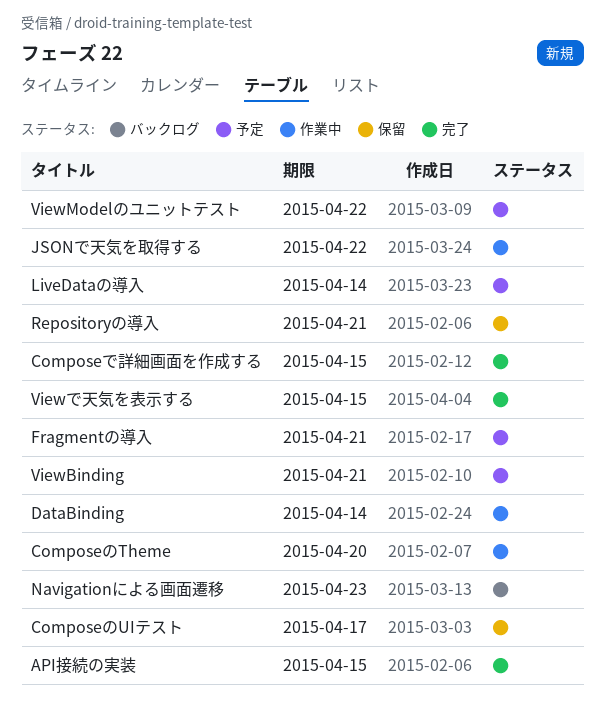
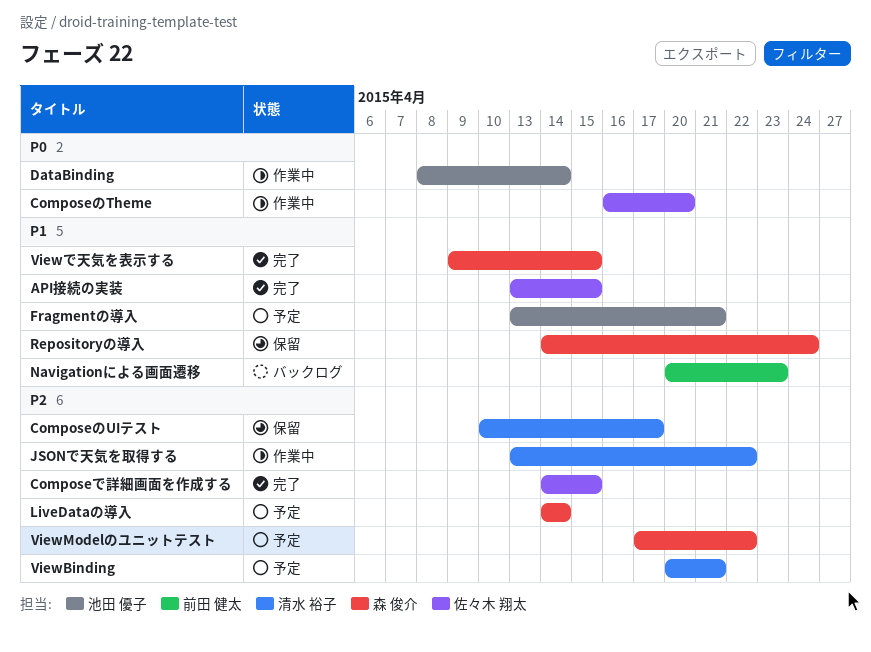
Repositoryの導入, due: Apr 21 -> Apr 24

